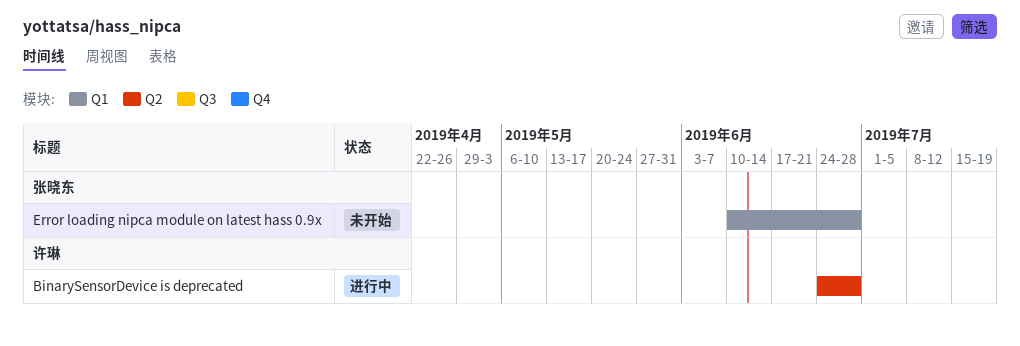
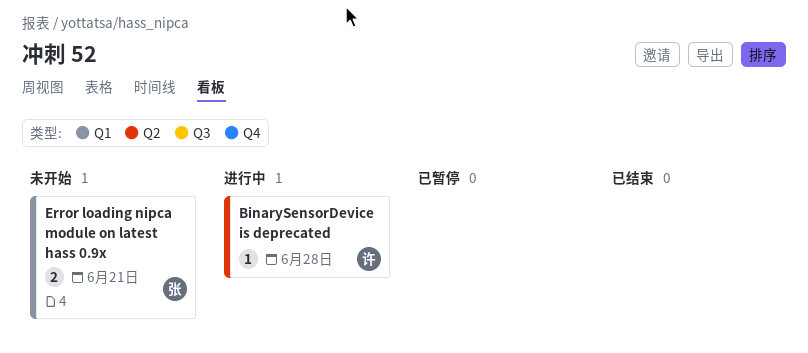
Error loading nipca module on latest hass 0.9x, due: Jun 28 -> Jun 21

